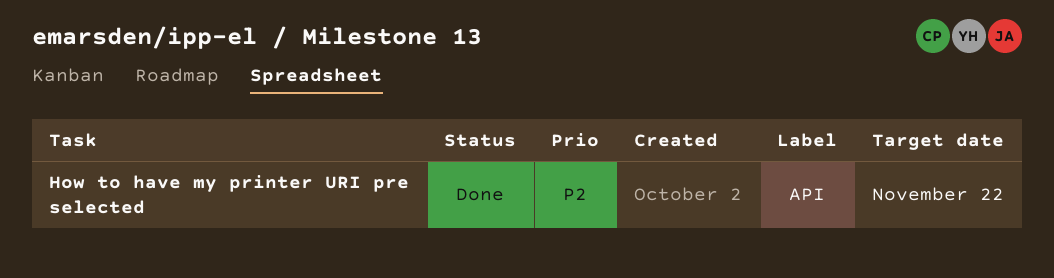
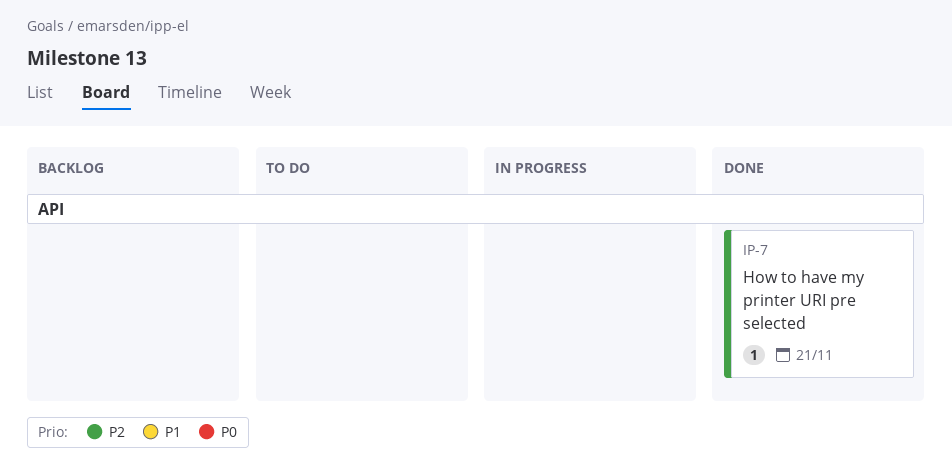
How to have my printer URI pre selected, due: Nov 22 -> Nov 21

